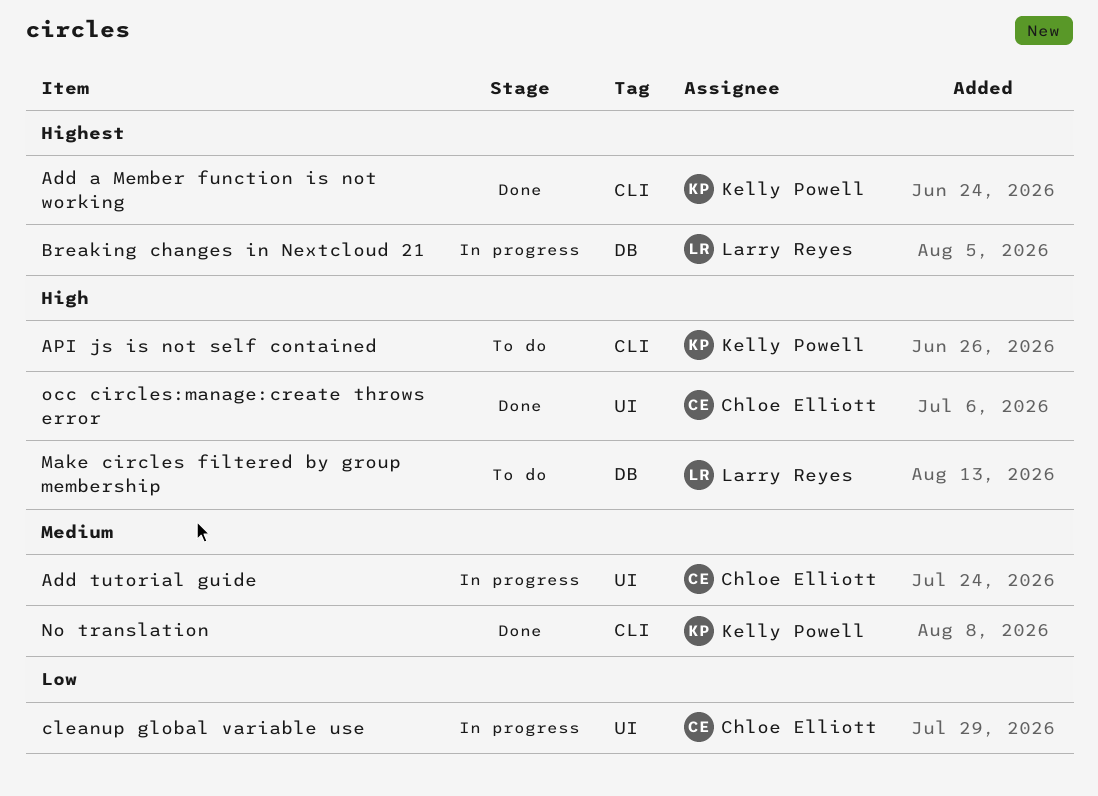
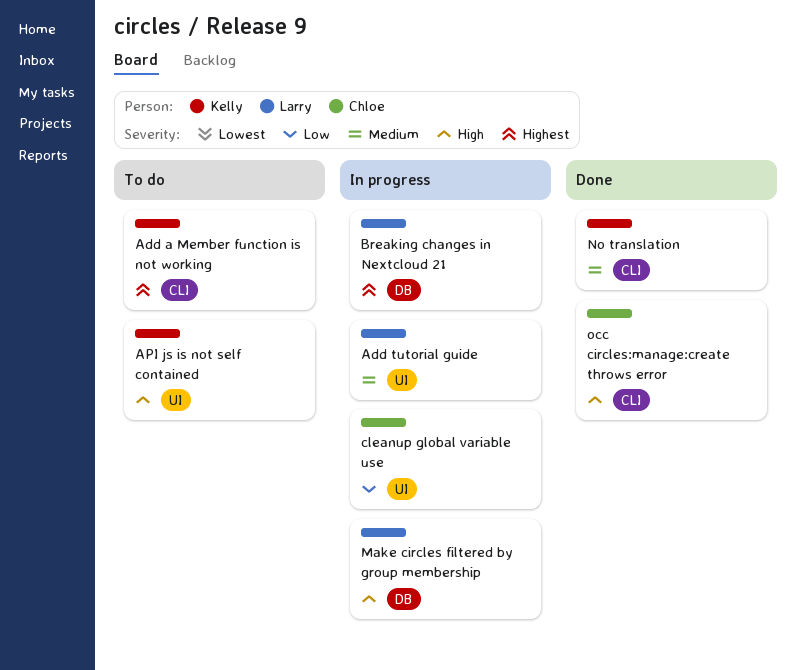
Add a Member function is not working, status: Done -> To do
Add tutorial guide, owner: Chloe Elliott -> Larry Reyes
API js is not self contained, label: CLI -> UI
Make circles filtered by group membership, status: To do -> In progress
occ circles:manage:create throws error, label: UI -> CLI

